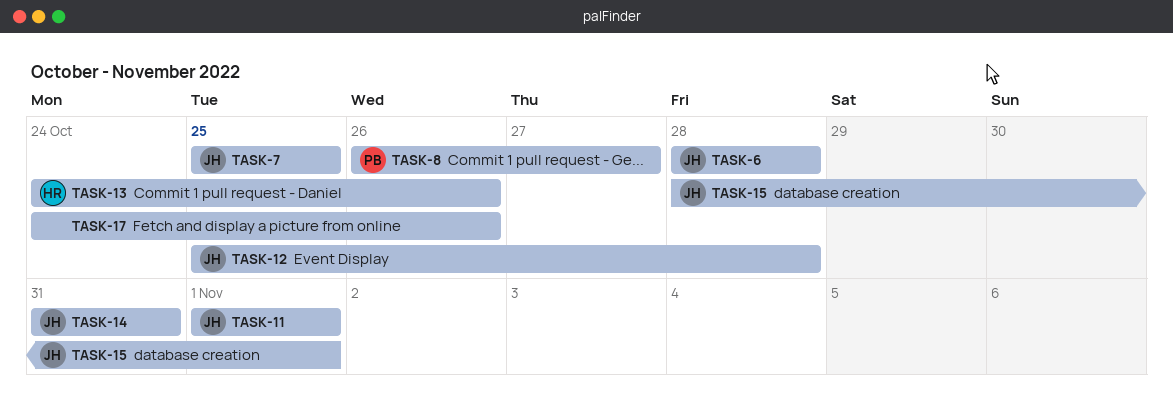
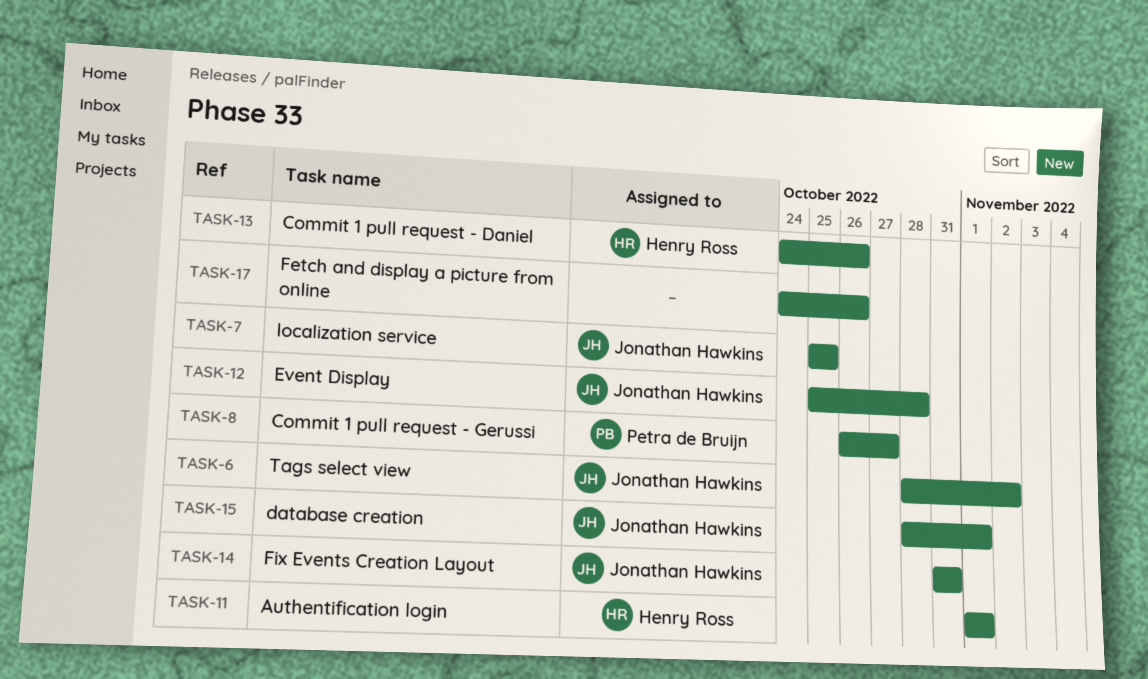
TASK-6, due: Oct 28 -> Nov 2
TASK-11, owner: Jonathan Hawkins -> Henry Ross

